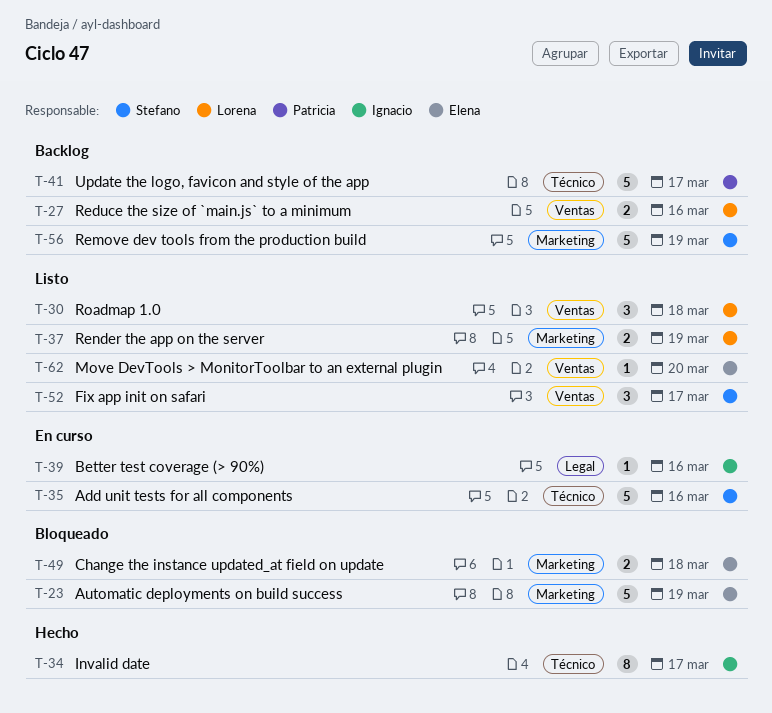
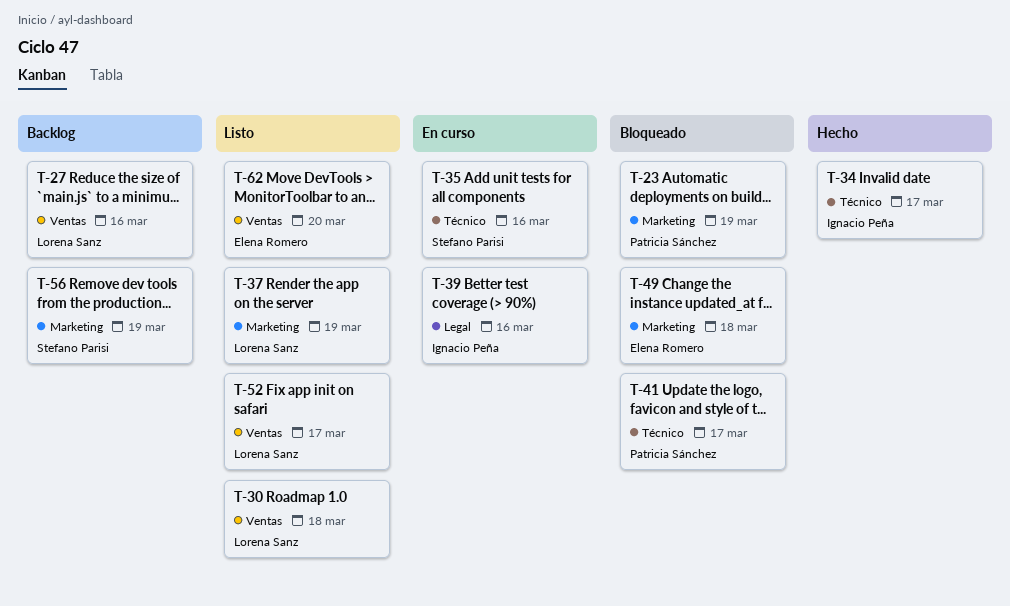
T-23, owner: Elena Romero -> Patricia Sánchez
T-41, status: Backlog -> Bloqueado
T-52, owner: Stefano Parisi -> Lorena Sanz

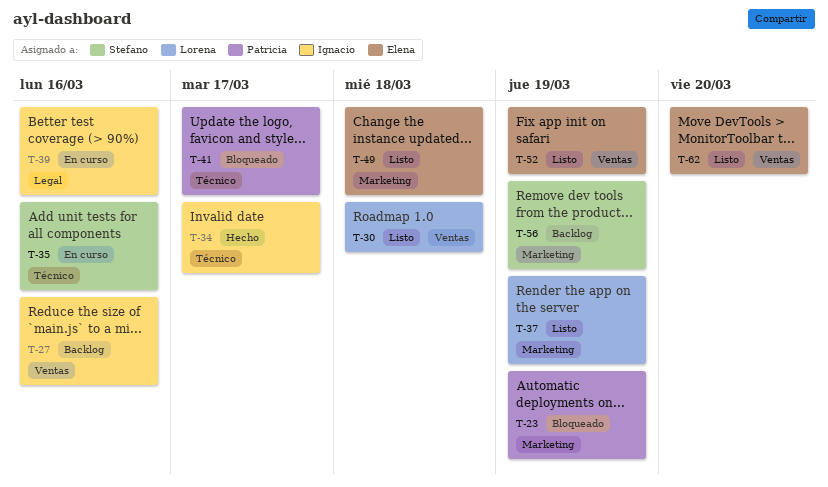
T-27, owner: Lorena Sanz -> Ignacio Peña
T-49, status: Bloqueado -> Listo
T-52, owner: Lorena Sanz -> Elena Romero
T-52, due: Mar 17 -> Mar 19

